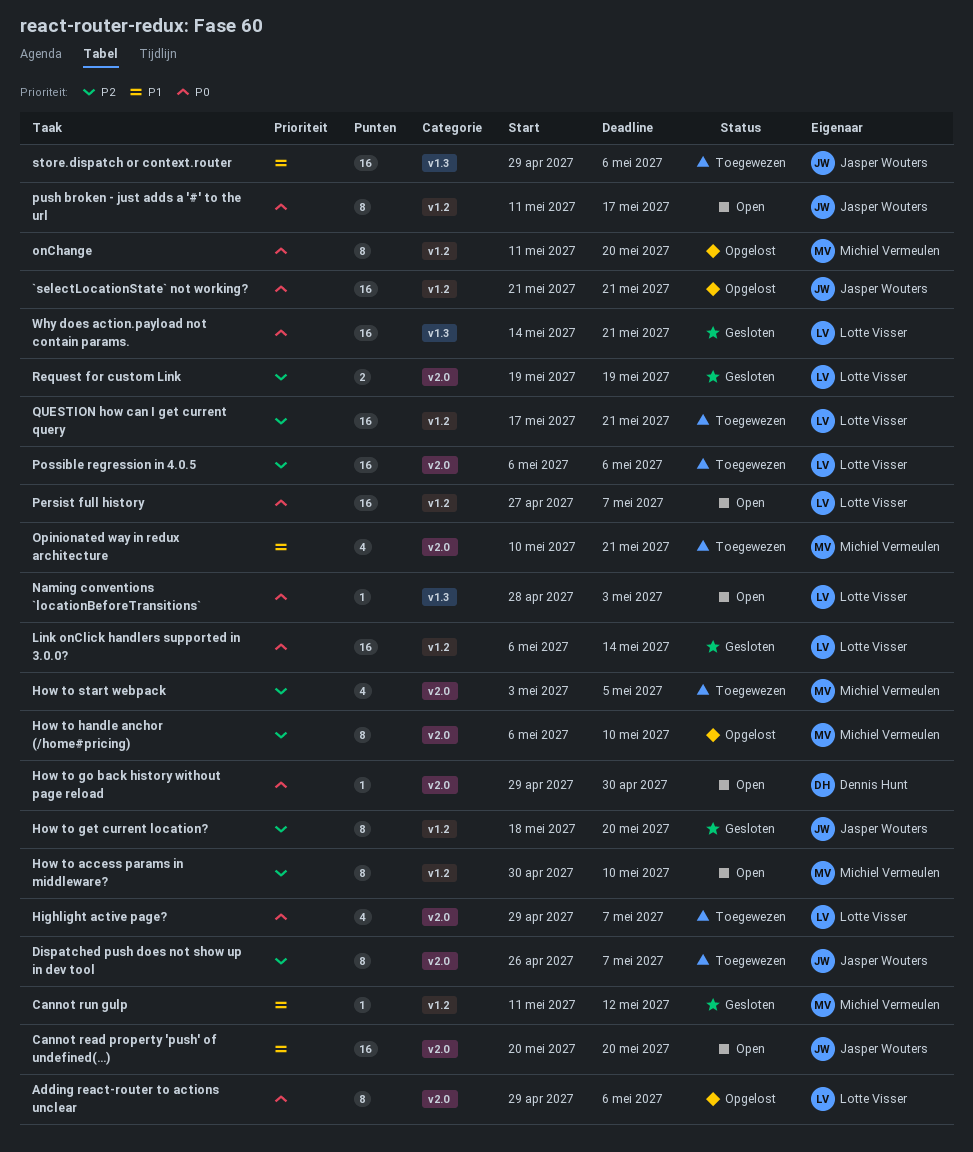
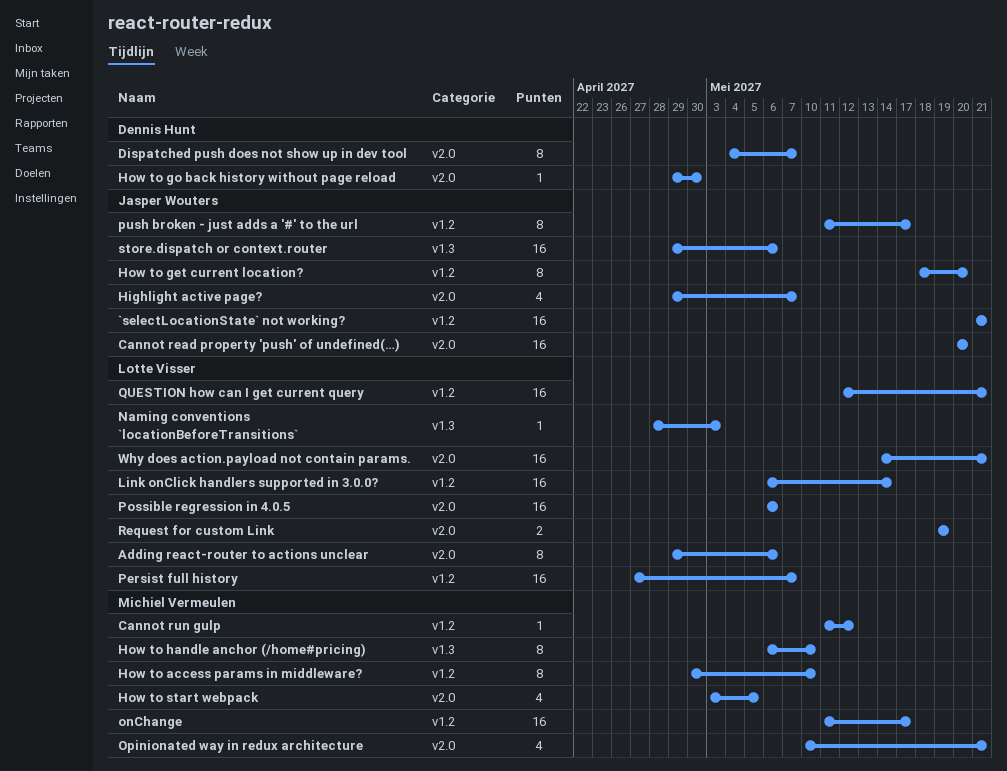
Dispatched push does not show up in dev tool, owner: Jasper Wouters -> Dennis Hunt
Dispatched push does not show up in dev tool, start: Apr 26 -> May 4
Highlight active page?, owner: Lotte Visser -> Jasper Wouters
How to handle anchor (/home#pricing), label: v2.0 -> v1.3
onChange, estimate: 8 -> 16
onChange, due: May 20 -> May 17
QUESTION how can I get current query, start: May 17 -> May 12
Why does action.payload not contain params., label: v1.3 -> v2.0

